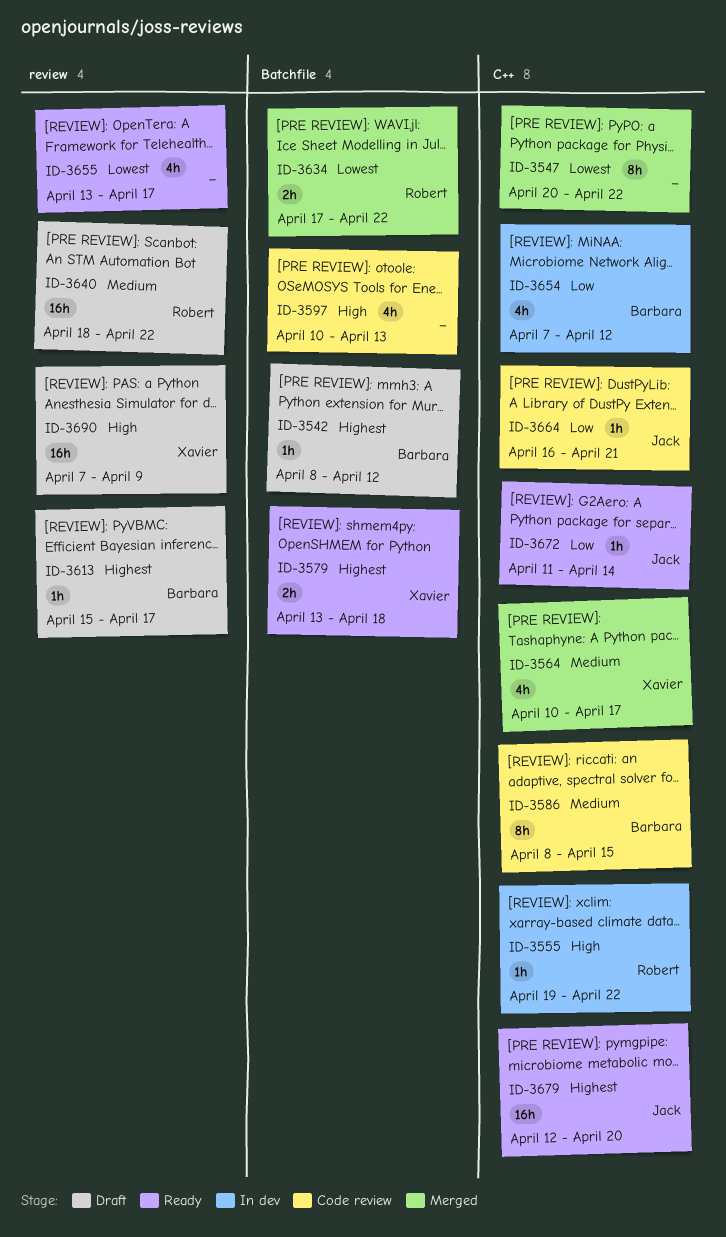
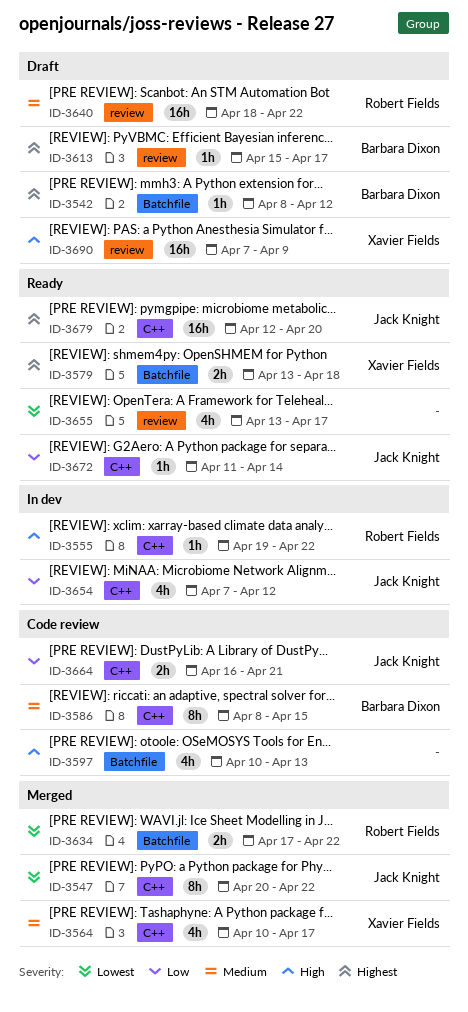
ID-3547, owner: none -> Jack Knight
ID-3654, owner: Barbara Dixon -> Jack Knight
ID-3664, estimate: 1h -> 2h

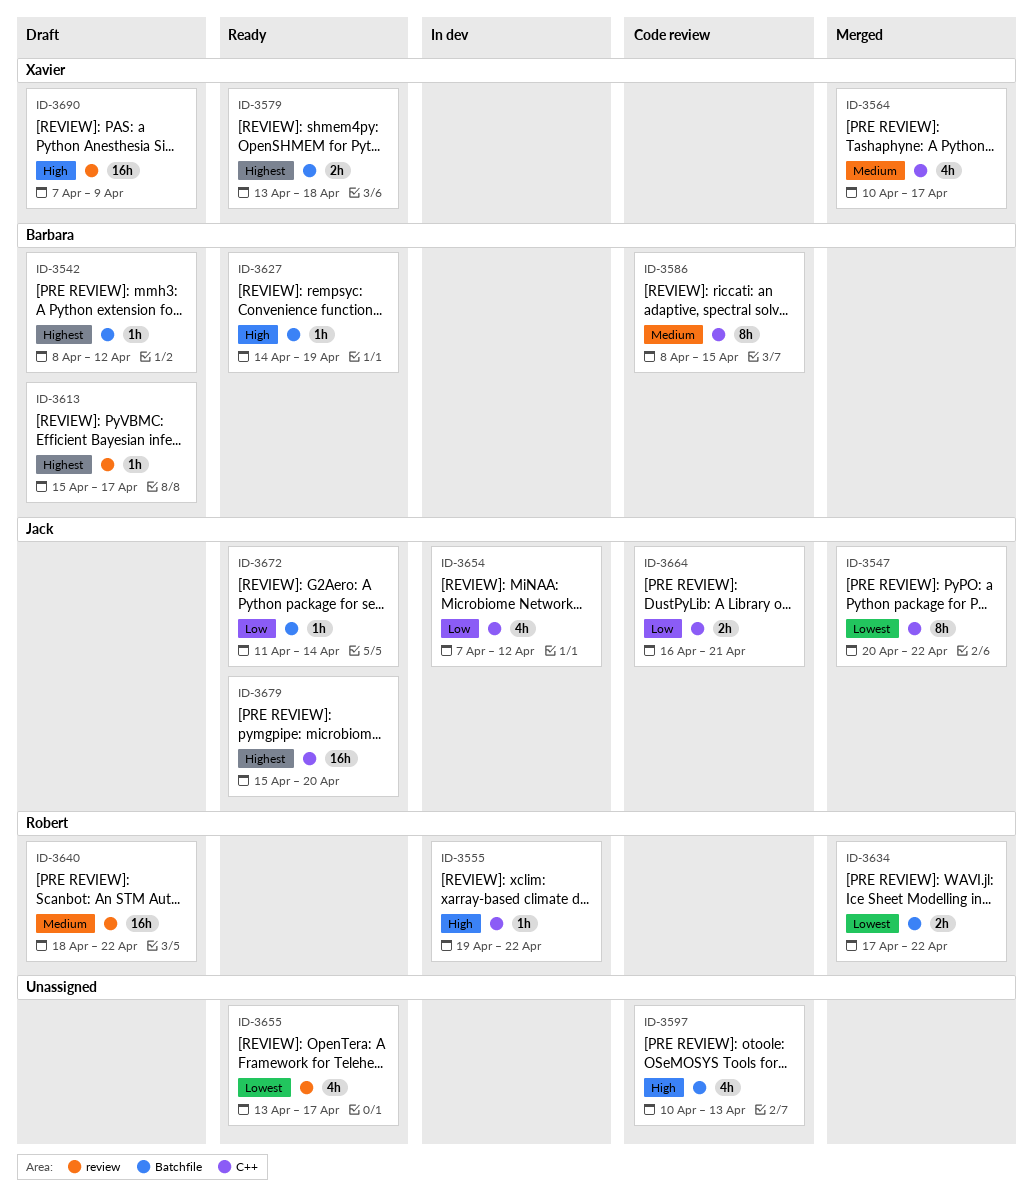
ID-3627: none -> present
ID-3672, label: C++ -> Batchfile
ID-3679, start: Apr 12 -> Apr 15

